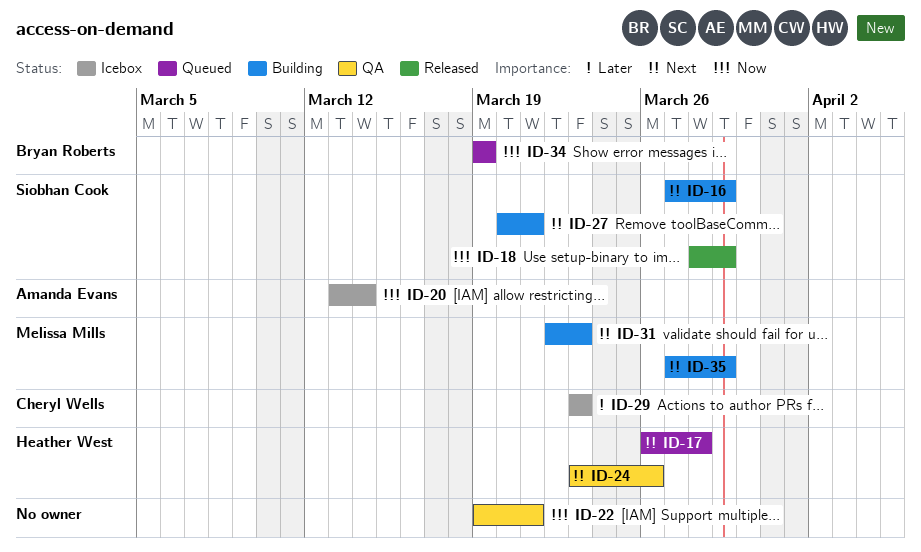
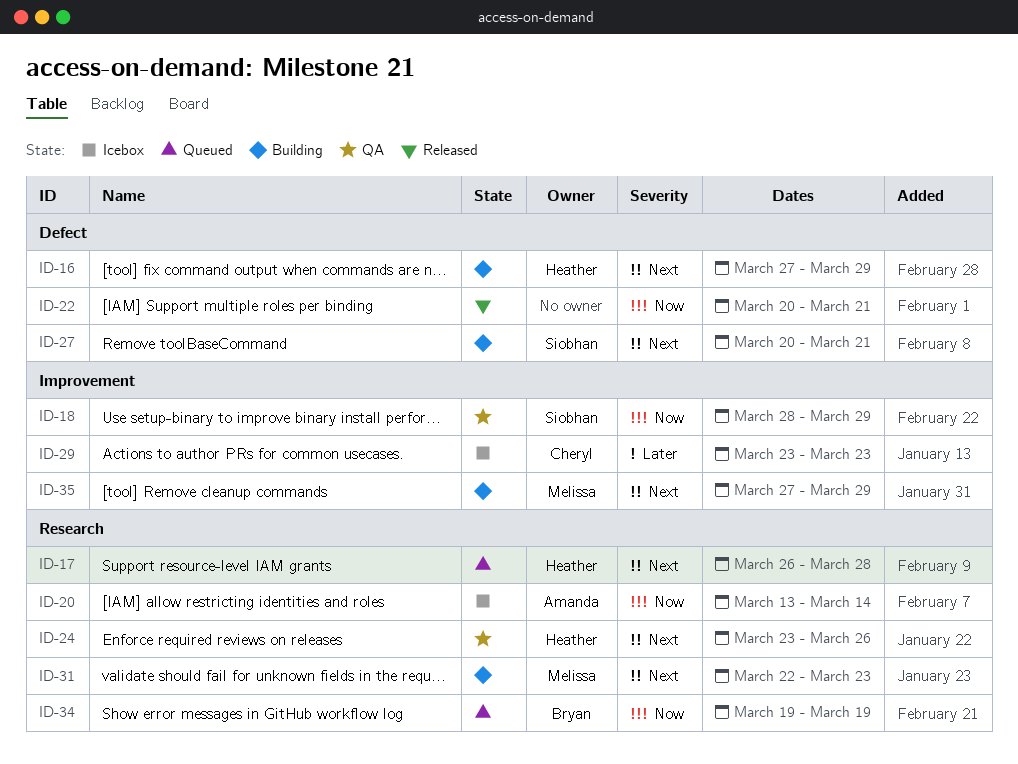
ID-16, owner: Siobhan Cook -> Heather West
ID-18, status: Released -> QA
ID-22, status: QA -> Released
ID-22, start: Mar 19 -> Mar 20

